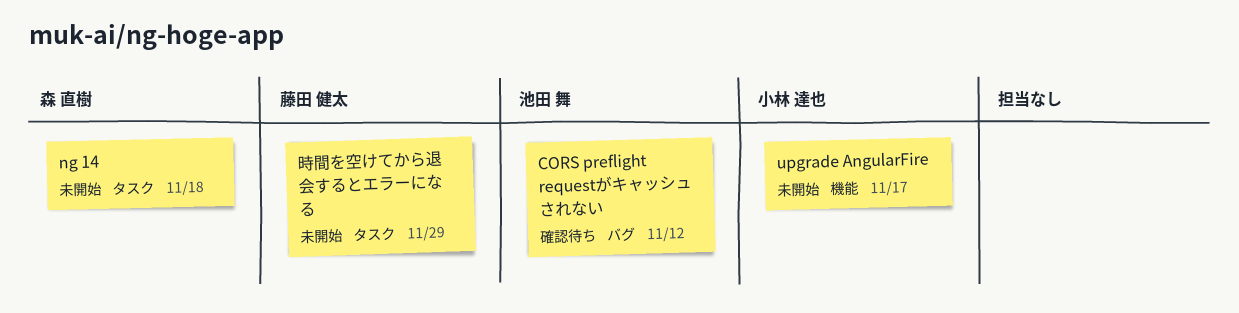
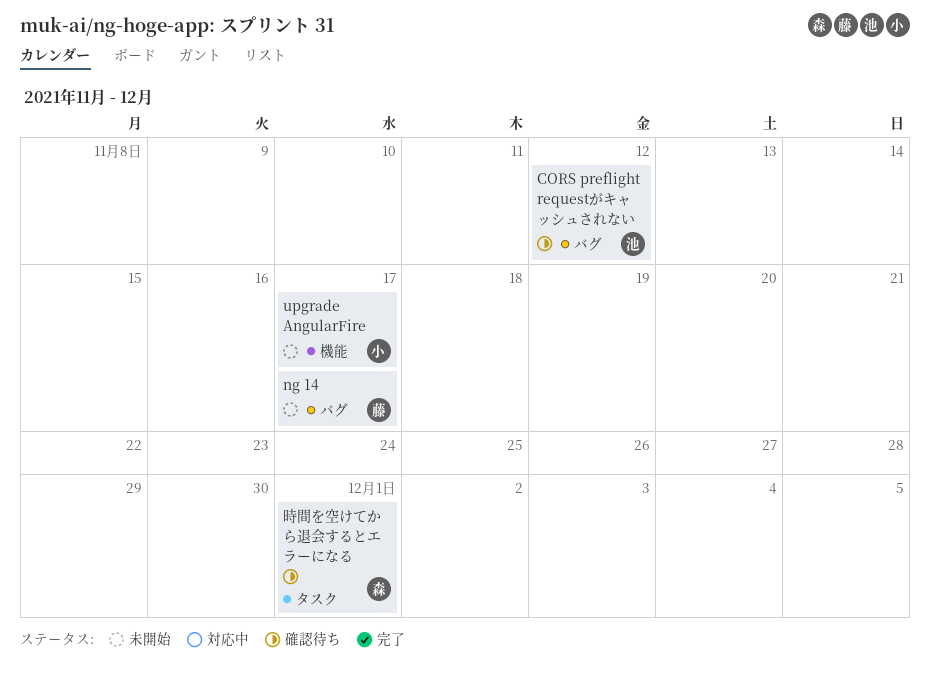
ng 14, owner: 森 直樹 -> 藤田 健太
ng 14, label: タスク -> バグ
ng 14, due: Nov 18 -> Nov 17
時間を空けてから退会するとエラーになる, status: 未開始 -> 確認待ち
時間を空けてから退会するとエラーになる, owner: 藤田 健太 -> 森 直樹
時間を空けてから退会するとエラーになる, due: Nov 29 -> Dec 1

